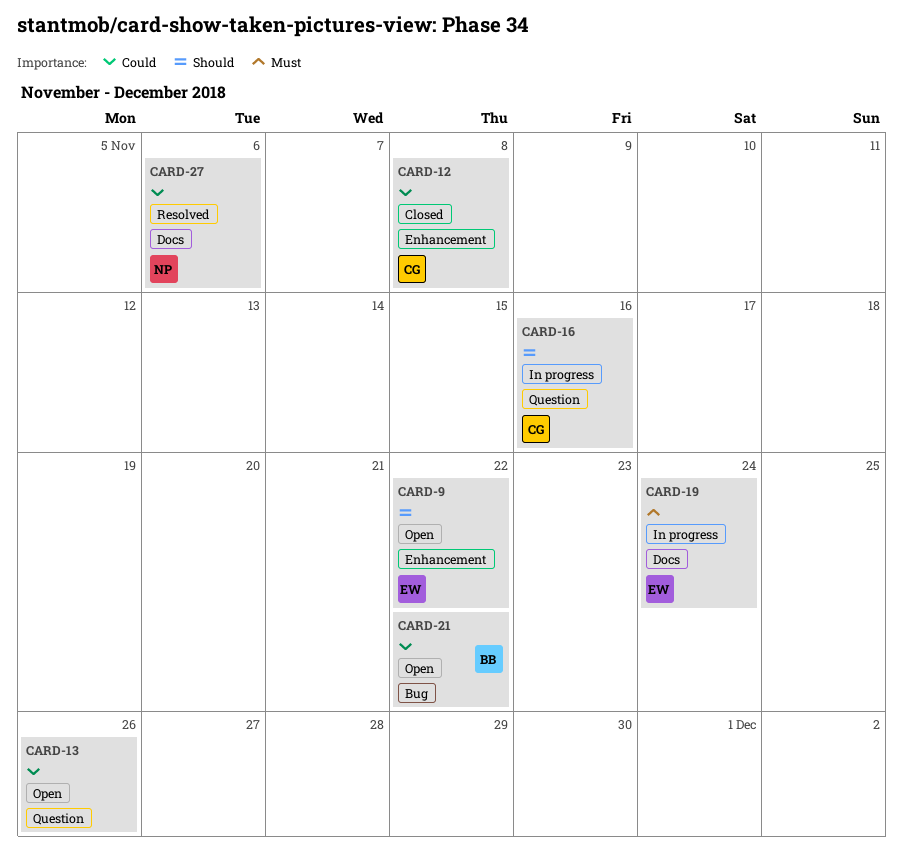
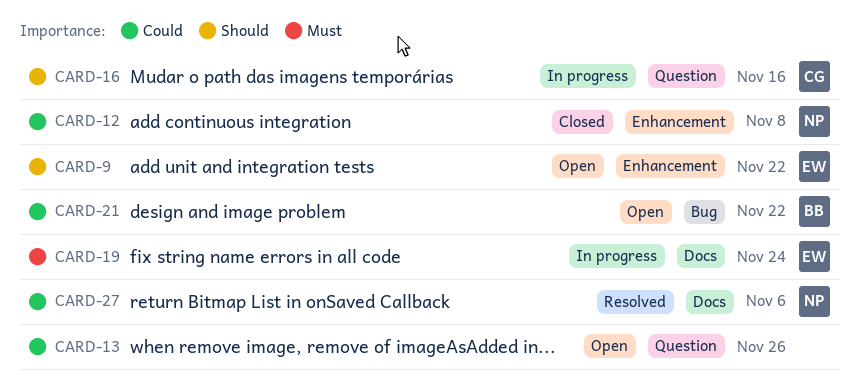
CARD-12, owner: CG -> NP

